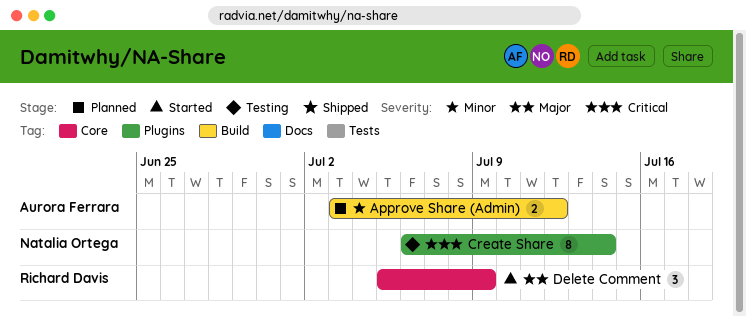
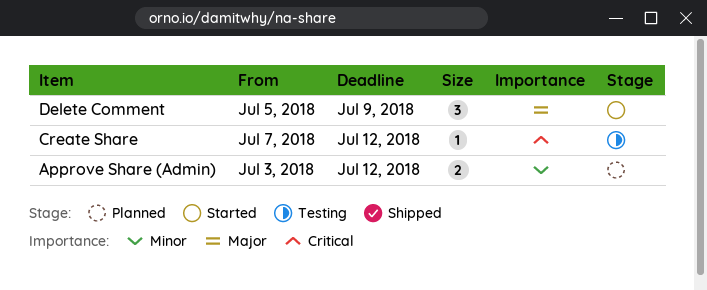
Create Share, estimate: 8 -> 1
Create Share, start: Jul 6 -> Jul 7
Create Share, due: Jul 14 -> Jul 12

